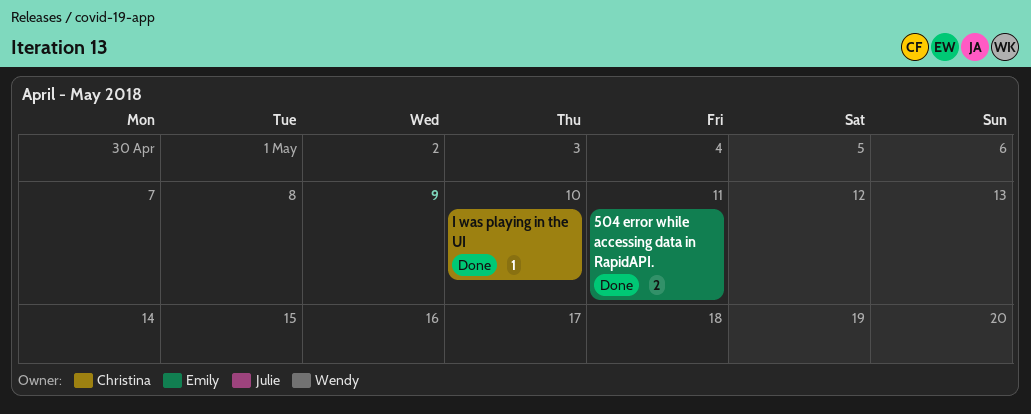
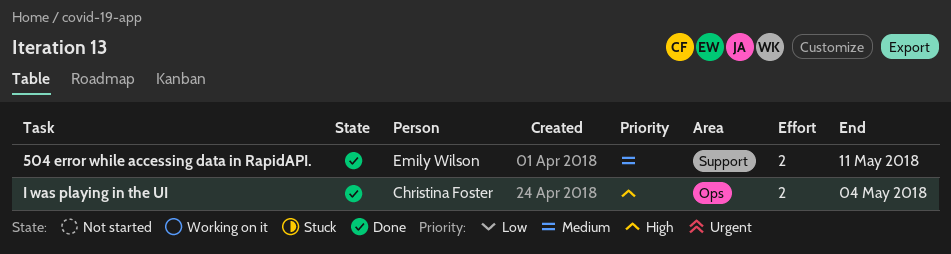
I was playing in the UI, estimate: 1 -> 2
I was playing in the UI, due: May 10 -> May 4

